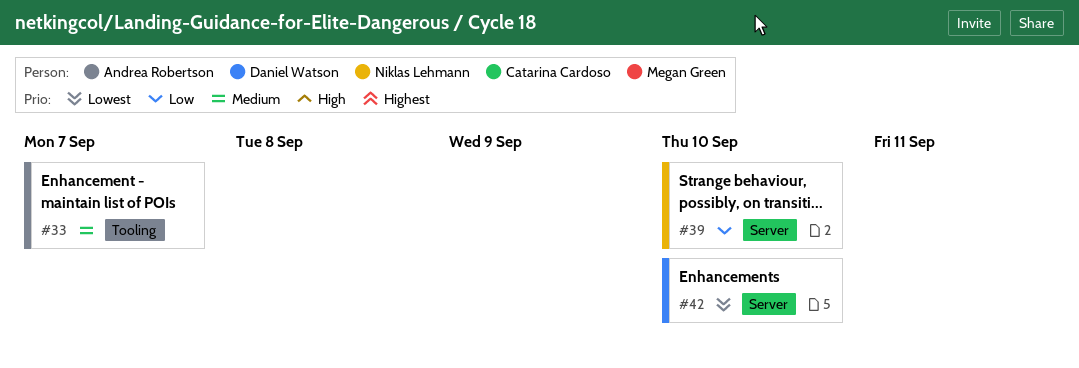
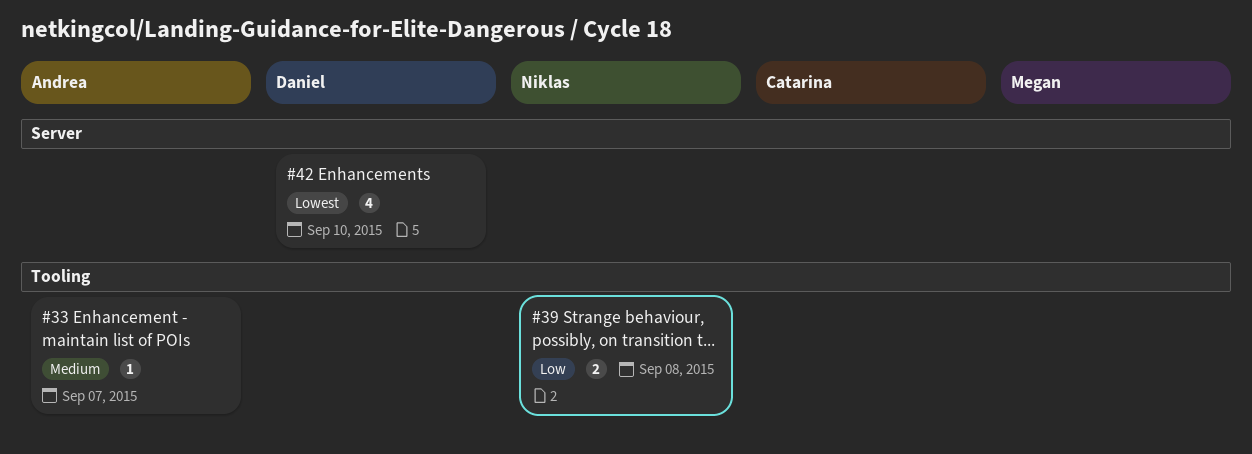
#39, label: Server -> Tooling
#39, due: Sep 10 -> Sep 8

